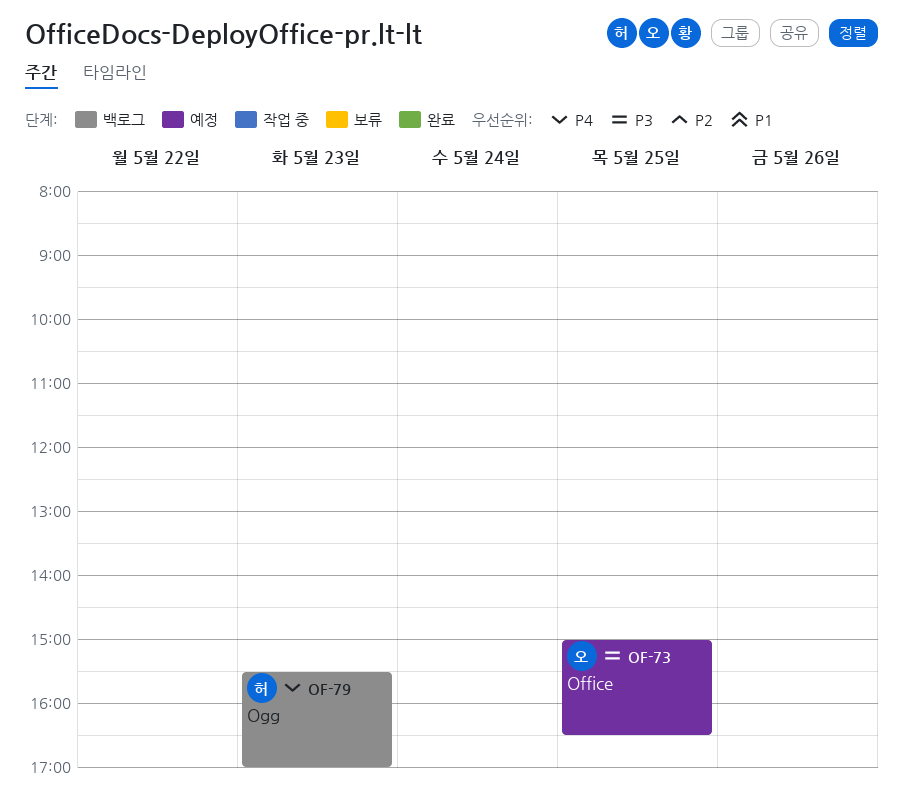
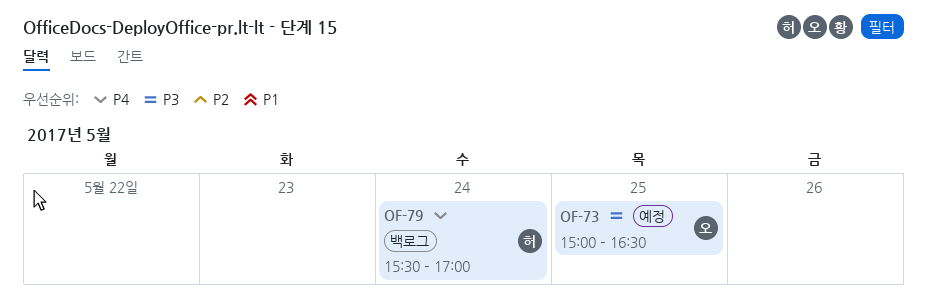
OF-79, day: May 23 -> May 24

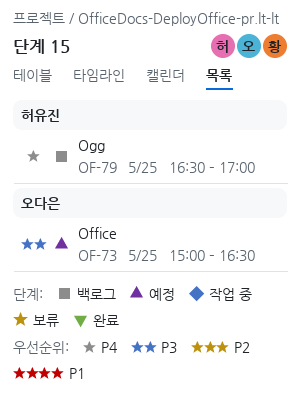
OF-79, day: May 24 -> May 25
OF-79, begins: 15:30 -> 16:30

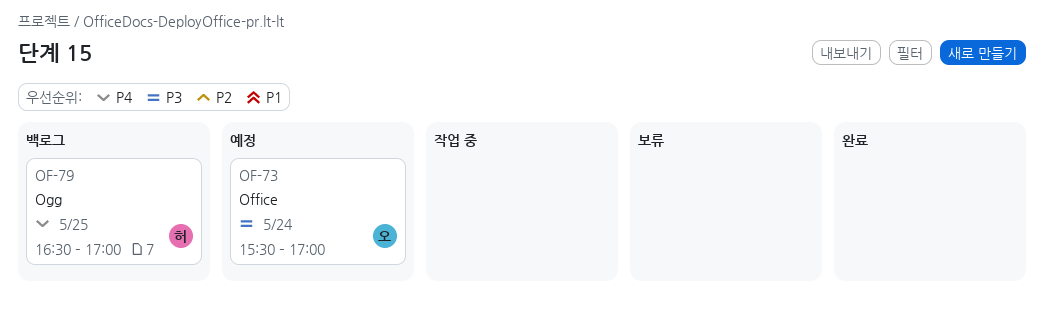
OF-73, day: May 25 -> May 24
OF-73, begins: 15:00 -> 15:30
OF-73, ends: 16:30 -> 17:00

